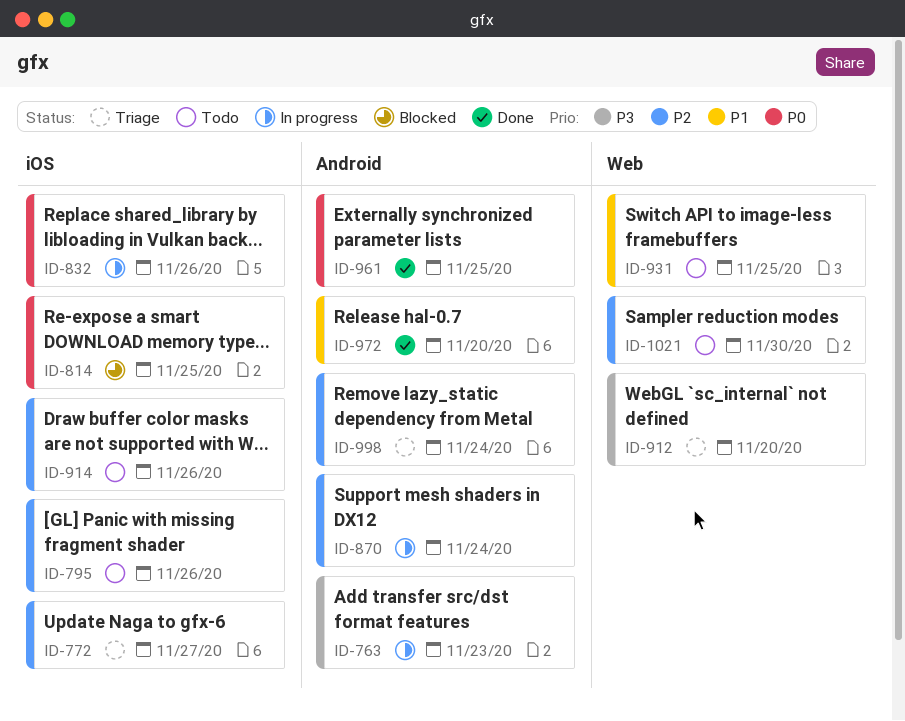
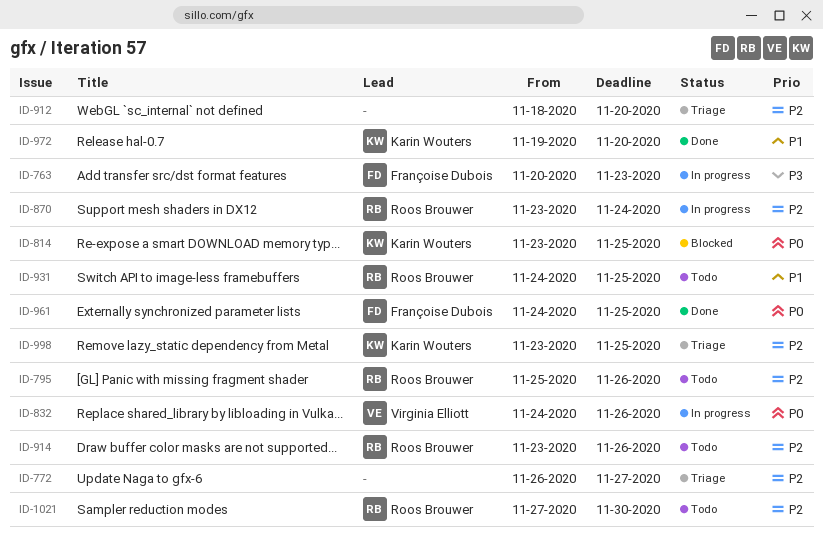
ID-912, priority: P3 -> P2
ID-998, due: Nov 24 -> Nov 25

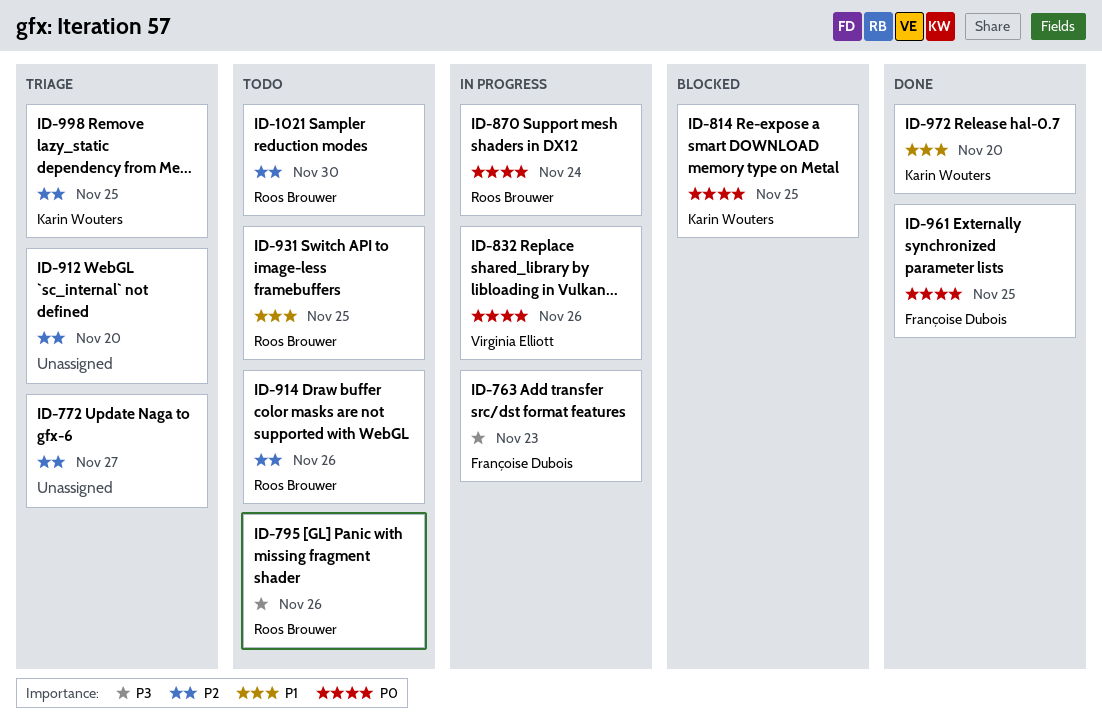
ID-795, priority: P2 -> P3
ID-870, priority: P2 -> P0

